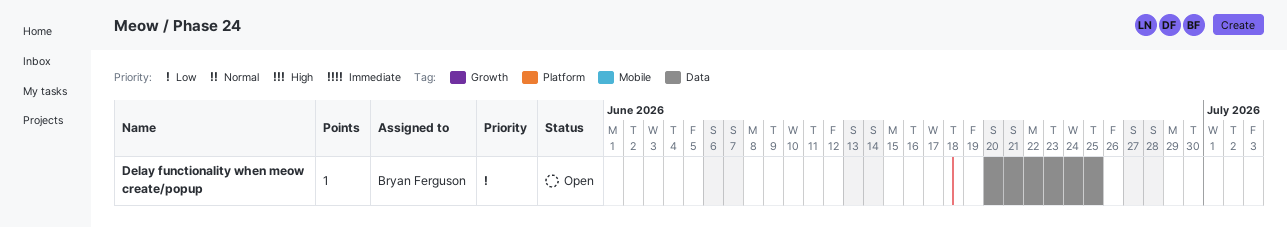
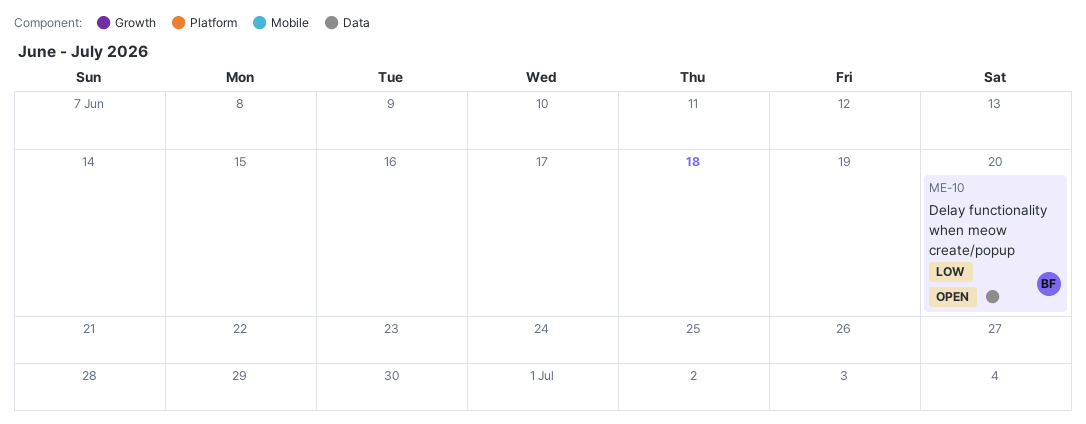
Delay functionality when meow create/popup, due: Jun 25 -> Jun 20

